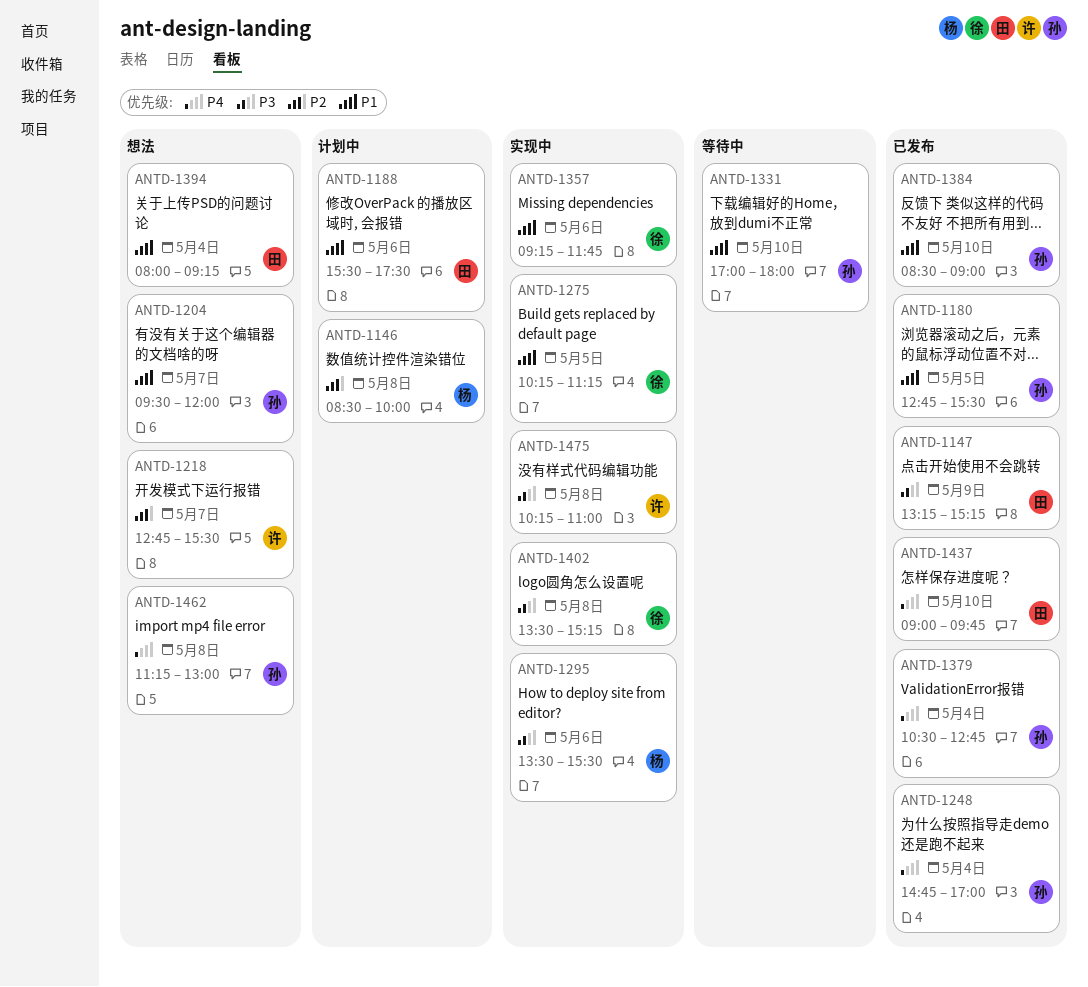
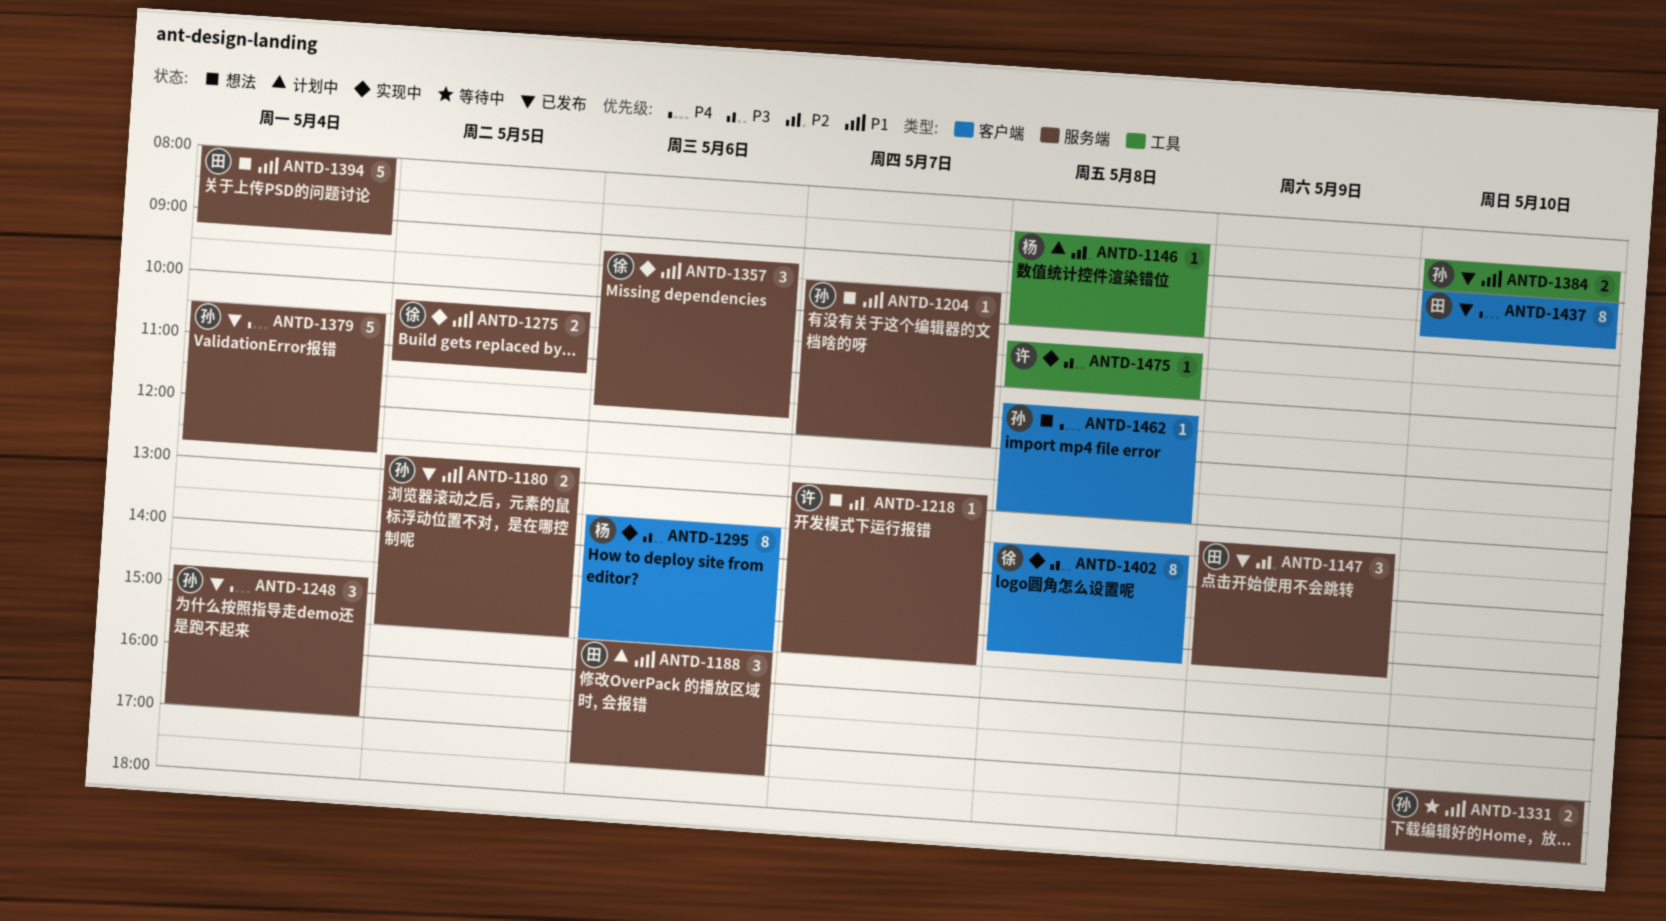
ANTD-1147, priority: P3 -> P2

